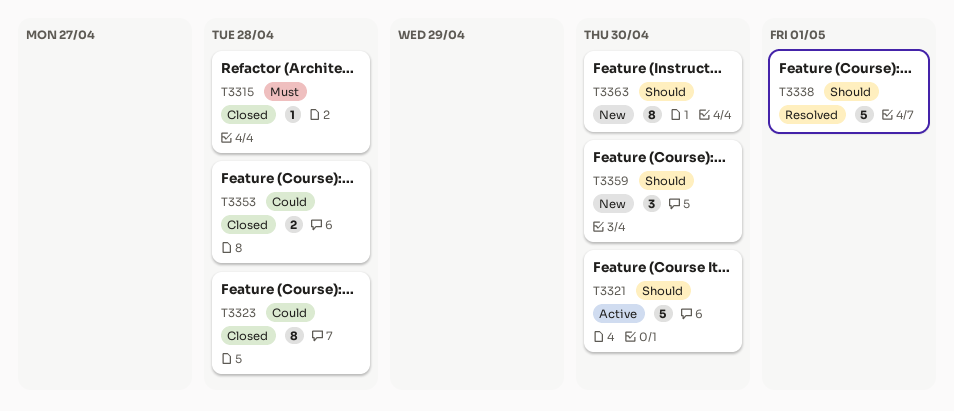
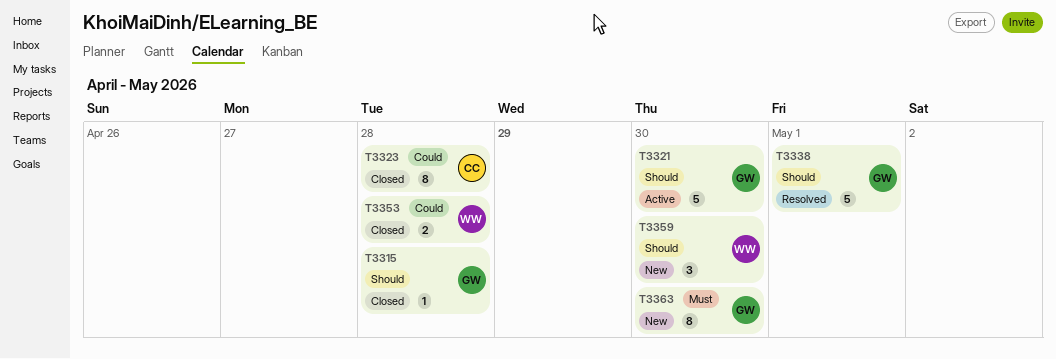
T3315, priority: Must -> Should
T3363, priority: Should -> Must

